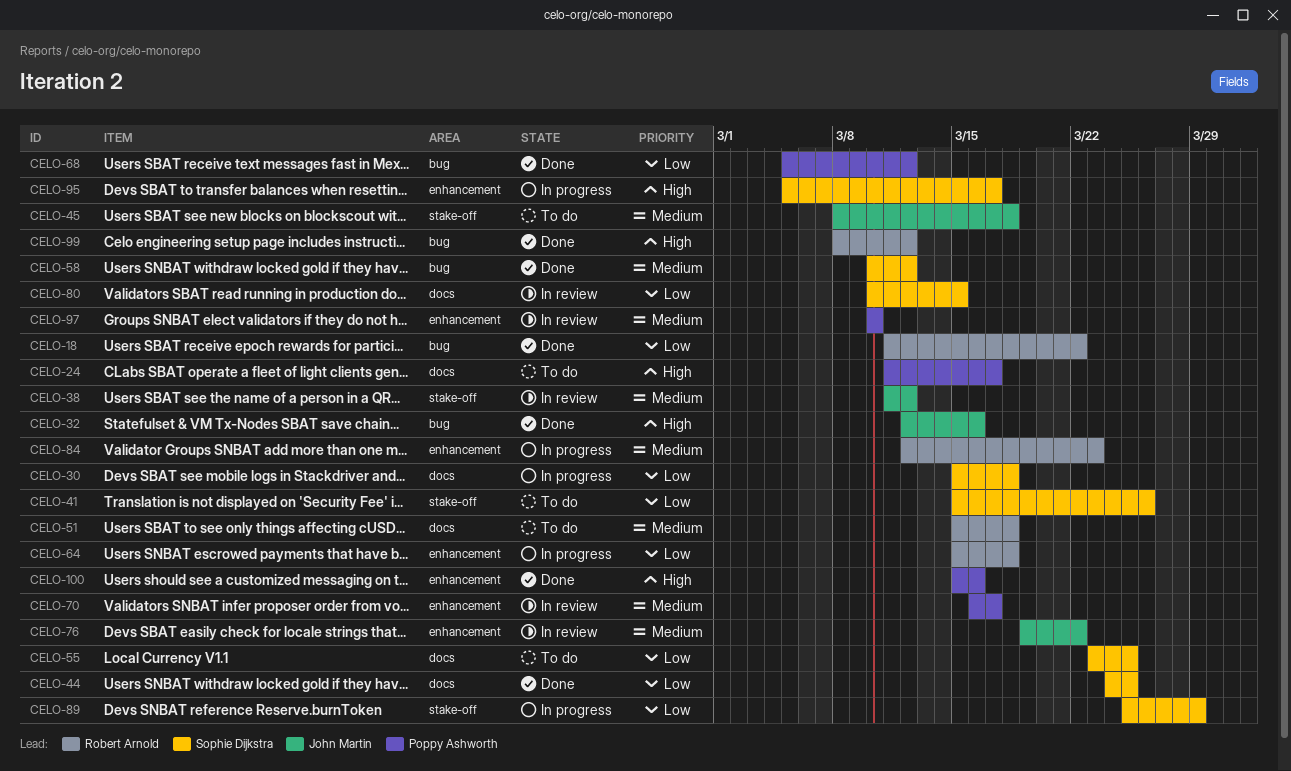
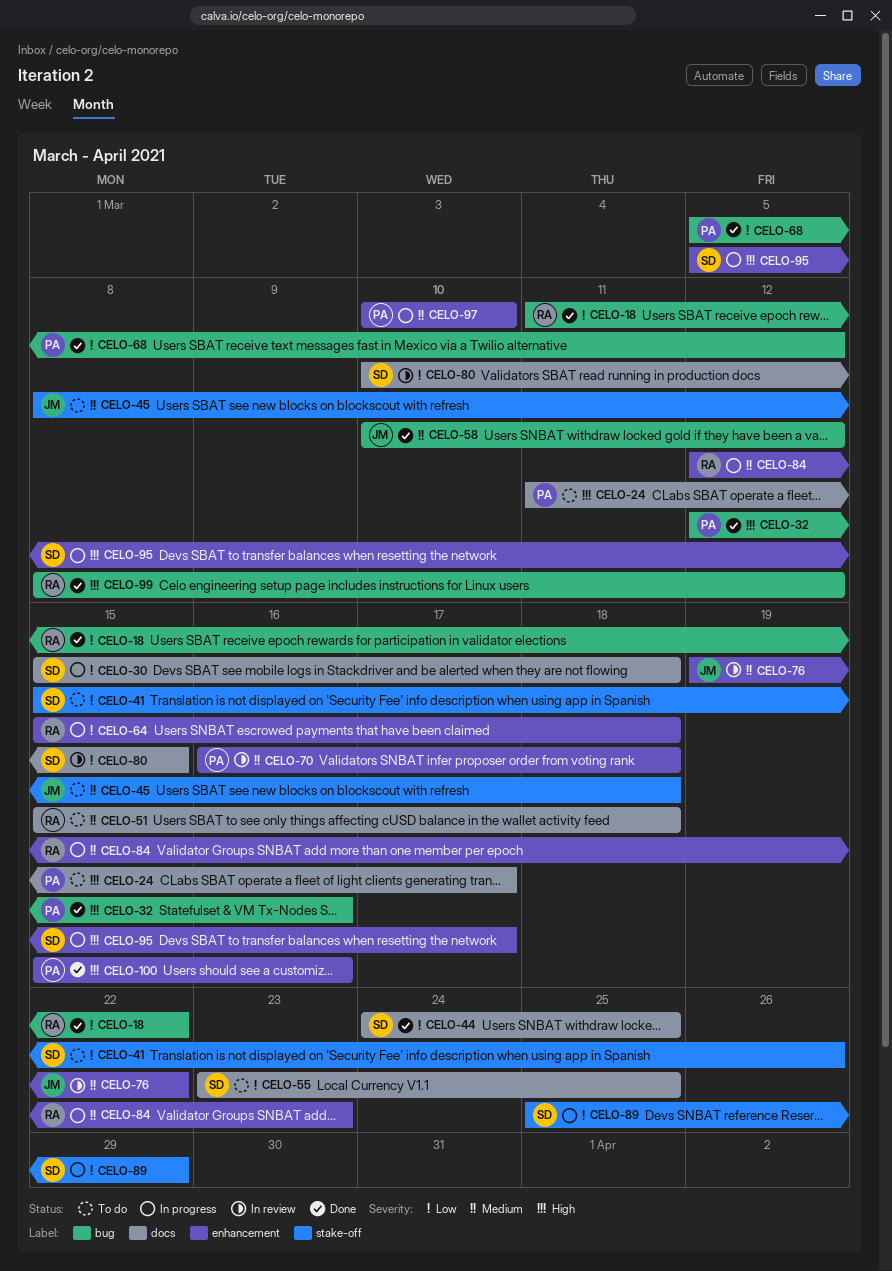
CELO-32, owner: John Martin -> Poppy Ashworth
CELO-38: present -> none
CELO-58, owner: Sophie Dijkstra -> John Martin
CELO-70, due: Mar 17 -> Mar 18
CELO-97, status: In review -> In progress

